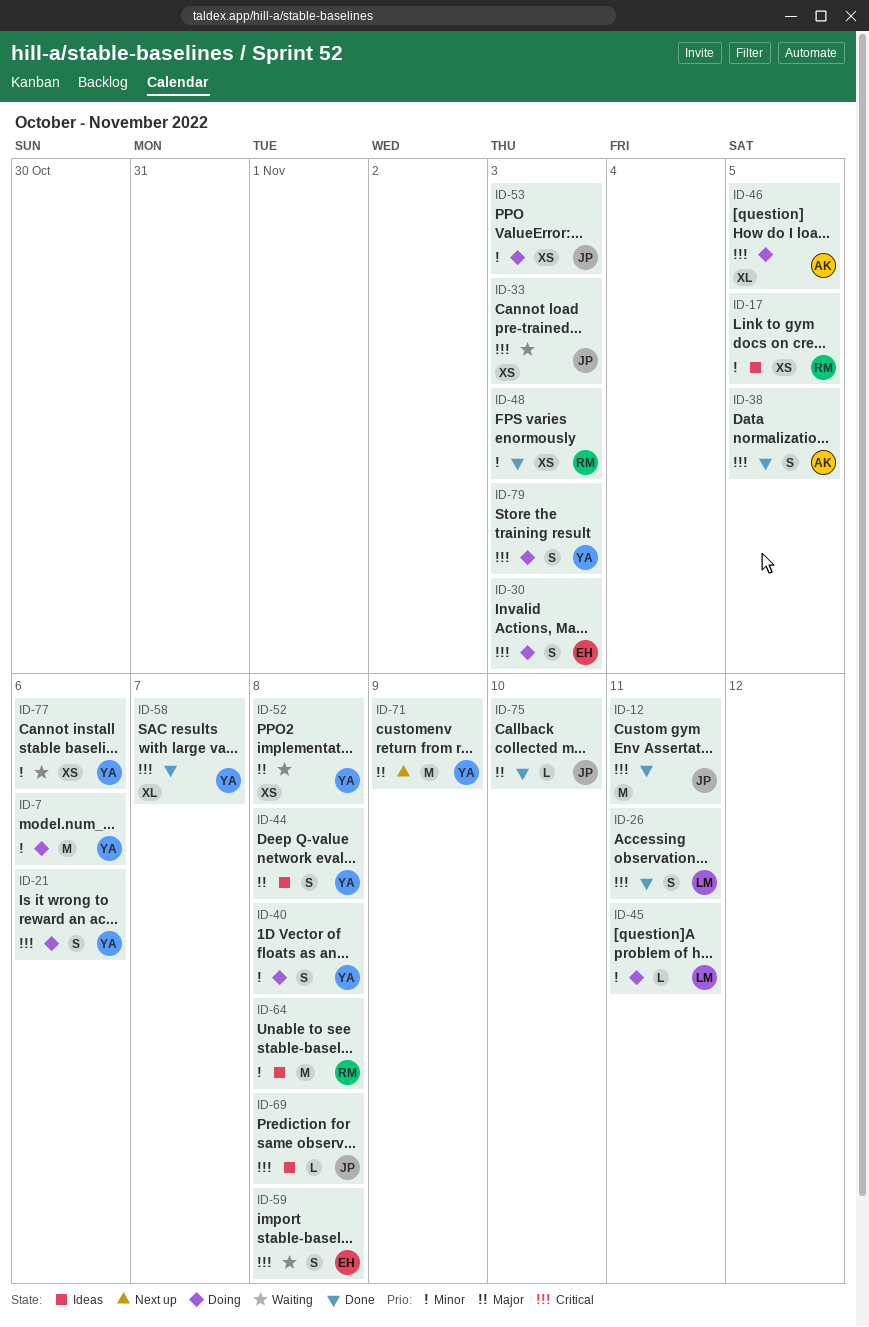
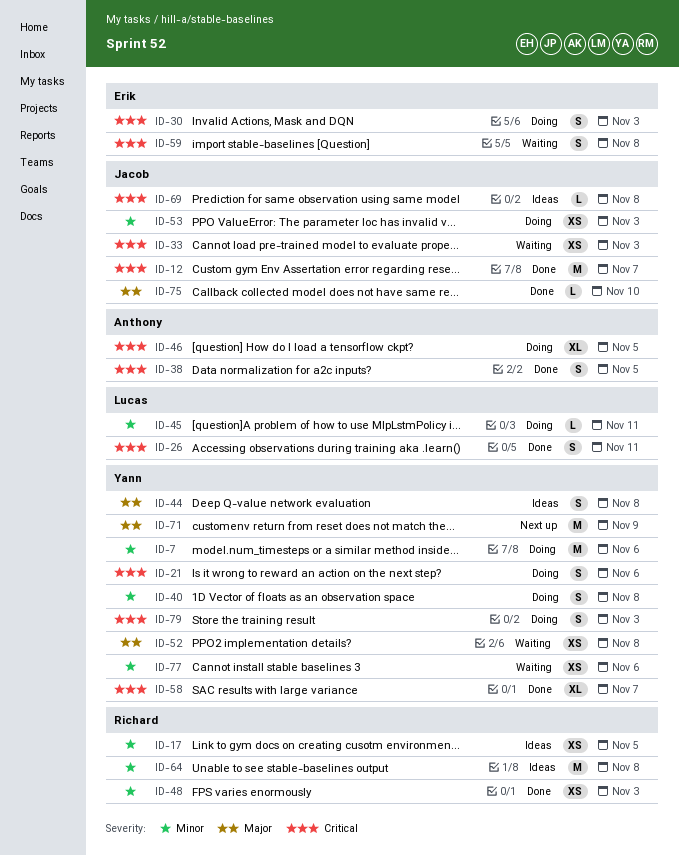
ID-12, due: Nov 11 -> Nov 7

